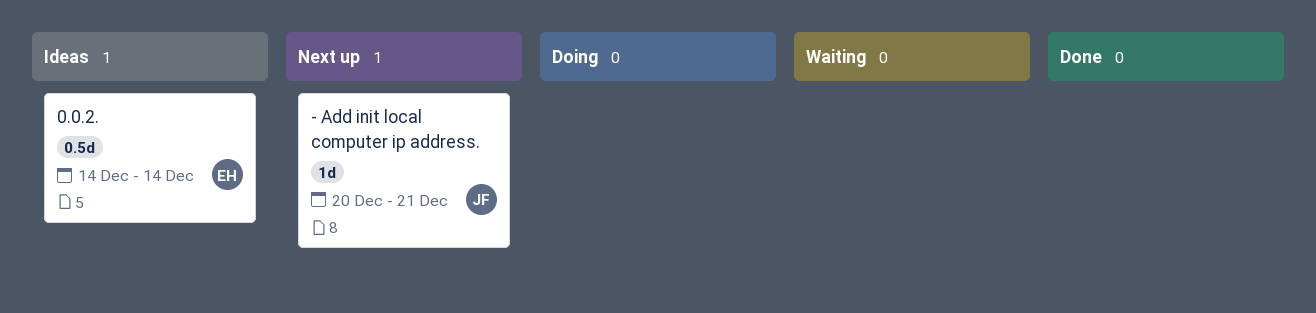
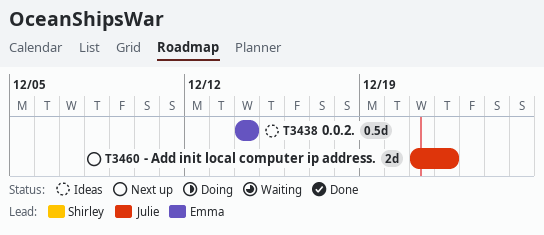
- Add init local computer ip address., estimate: 1d -> 2d
- Add init local computer ip address., start: Dec 20 -> Dec 21
- Add init local computer ip address., due: Dec 21 -> Dec 22

